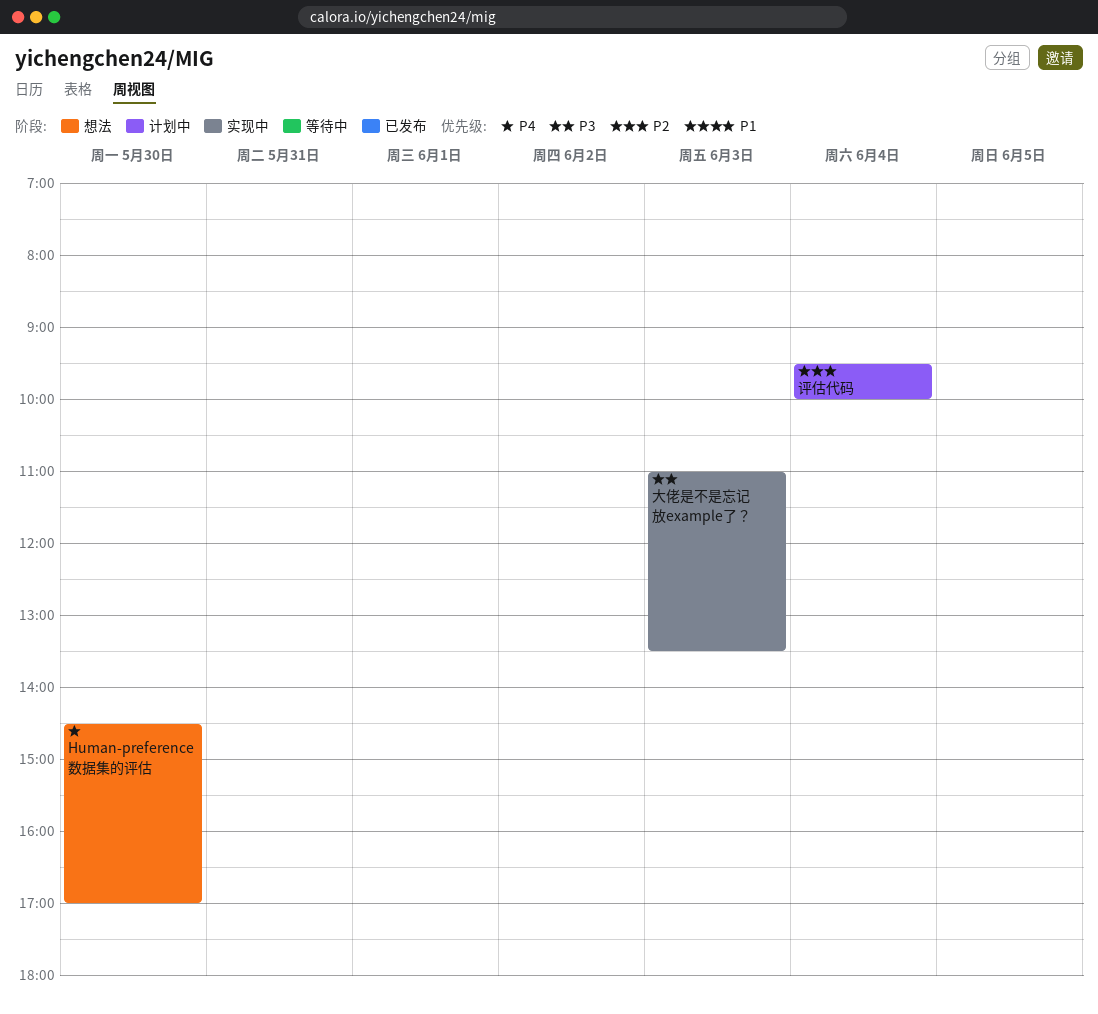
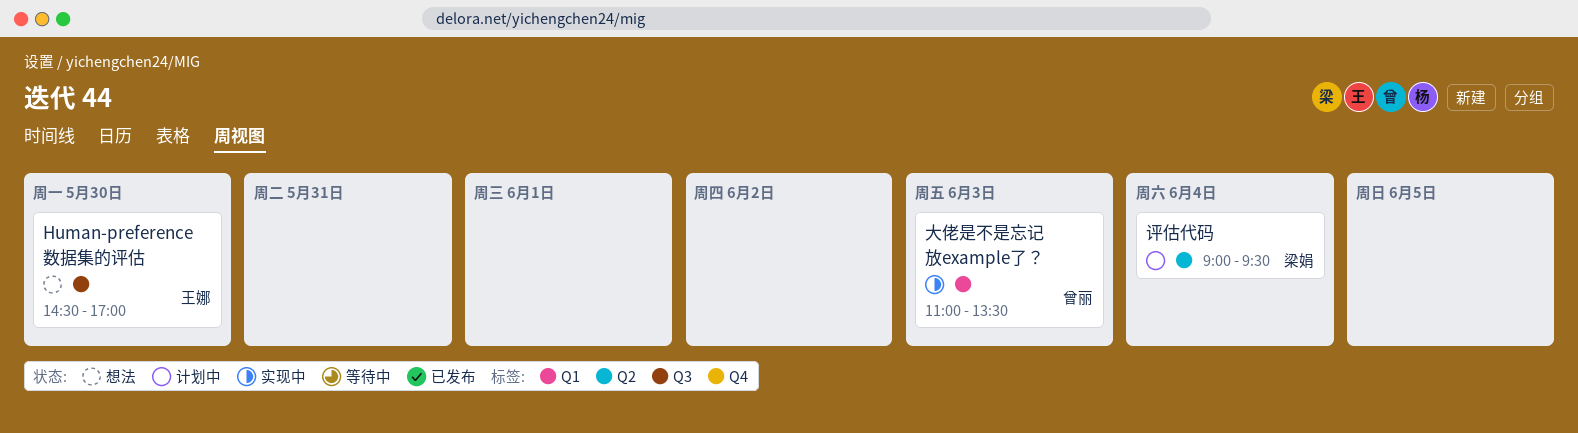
评估代码, begins: 09:30 -> 09:00
评估代码, ends: 10:00 -> 09:30

